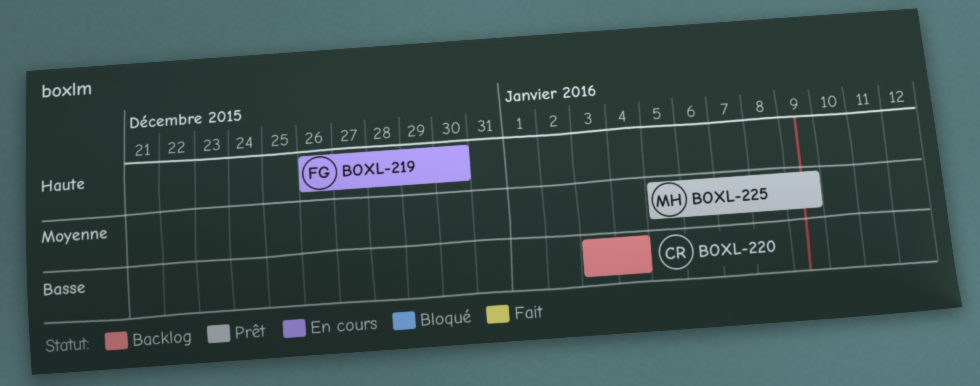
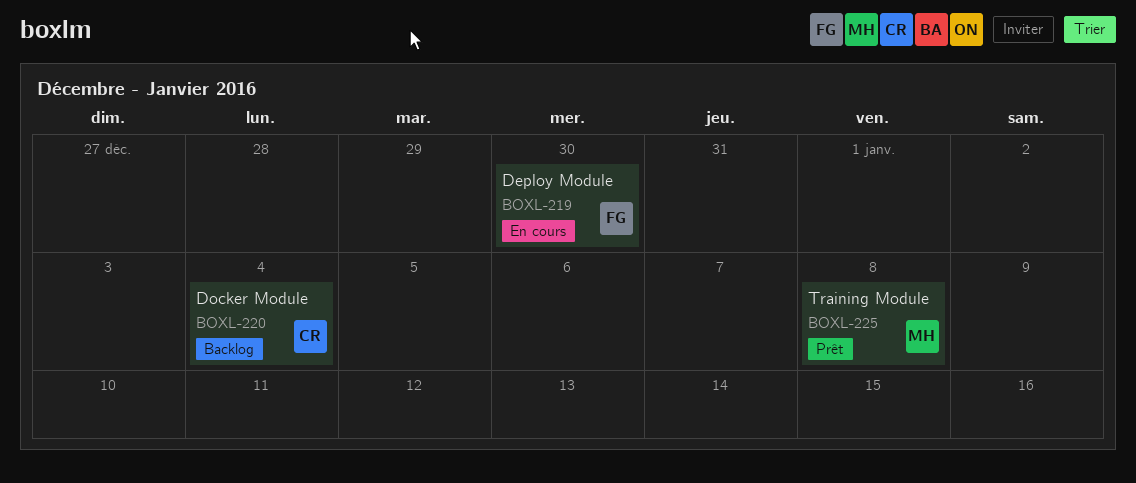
BOXL-225, due: Jan 9 -> Jan 8

